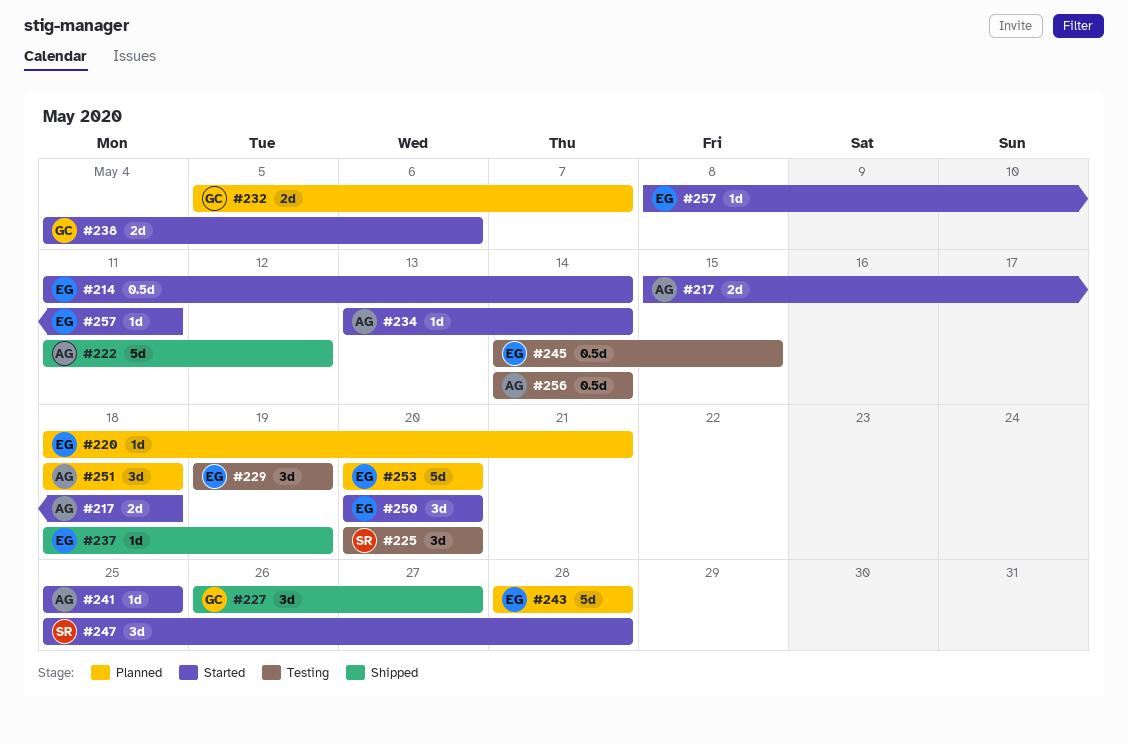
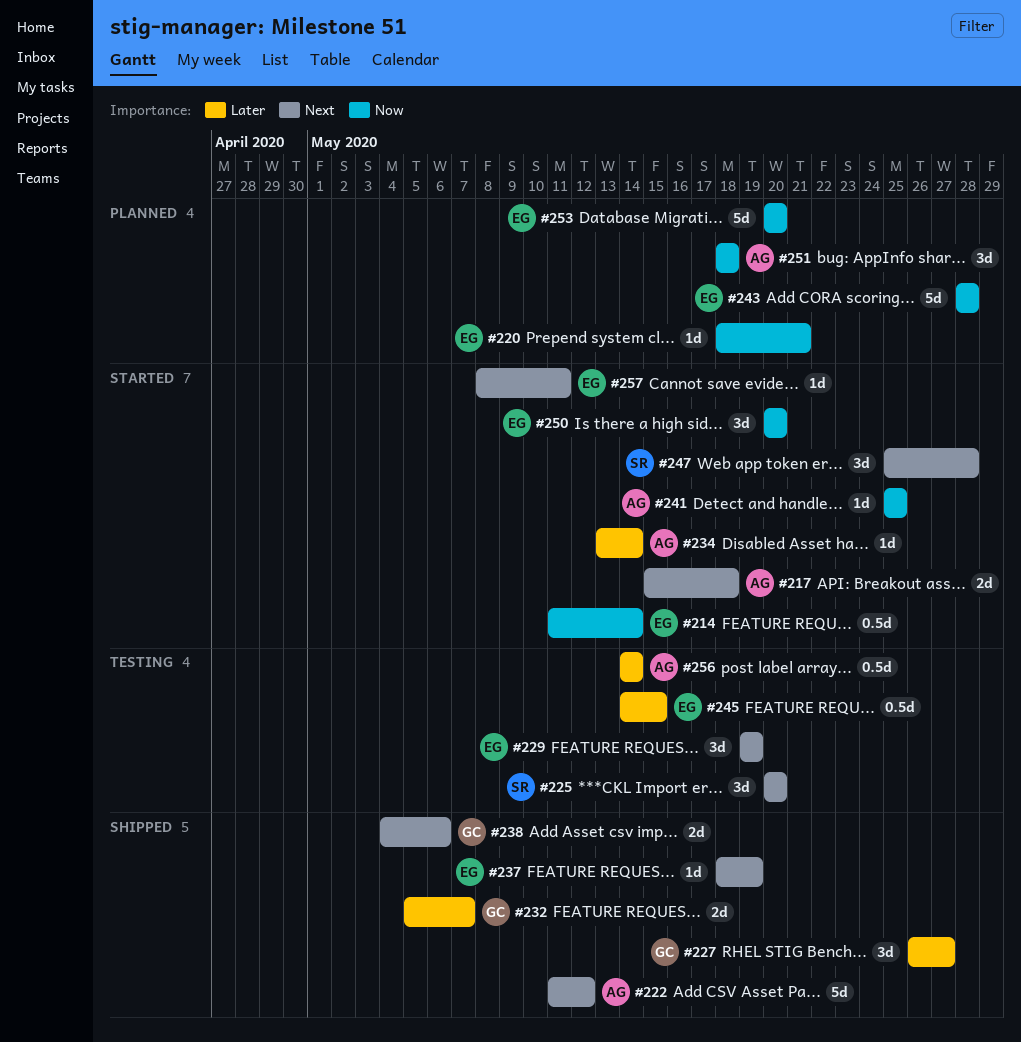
#232, status: Planned -> Shipped
#238, status: Started -> Shipped

